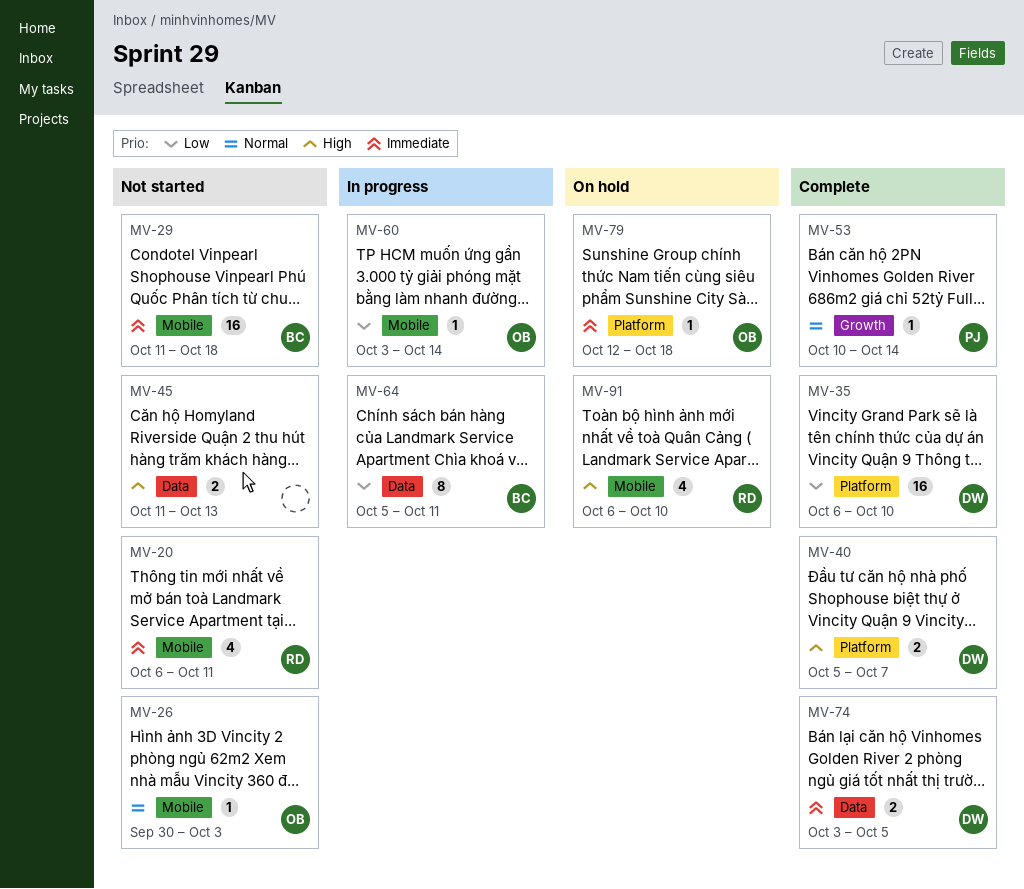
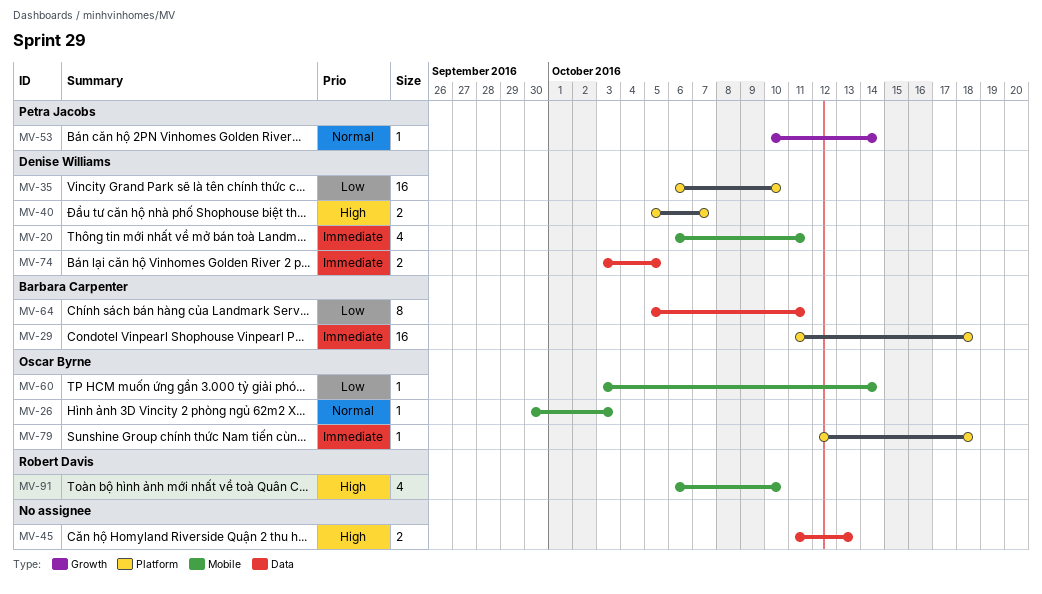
MV-20, owner: Robert Davis -> Denise Williams
MV-29, label: Mobile -> Platform

